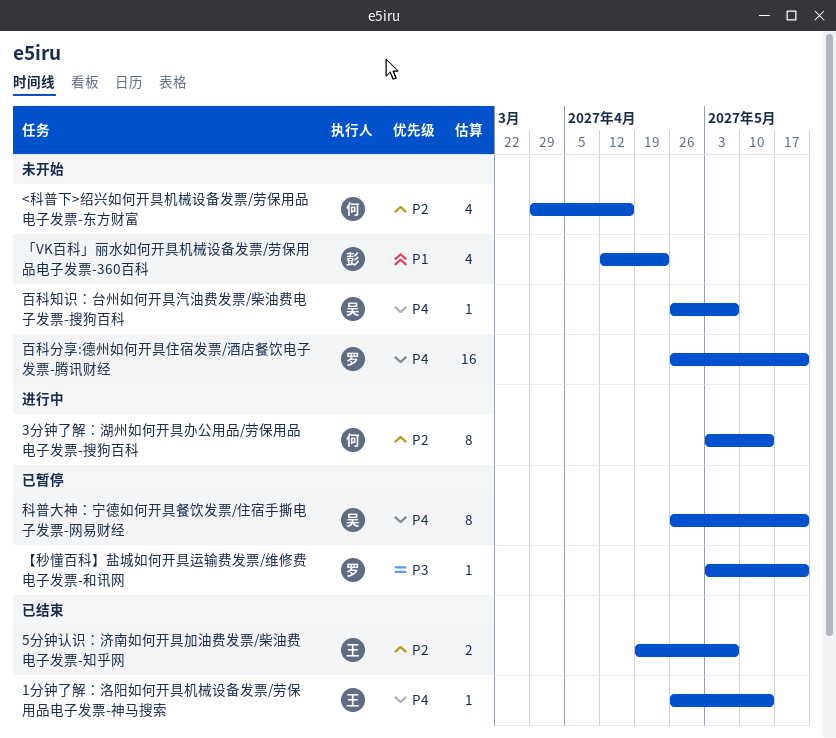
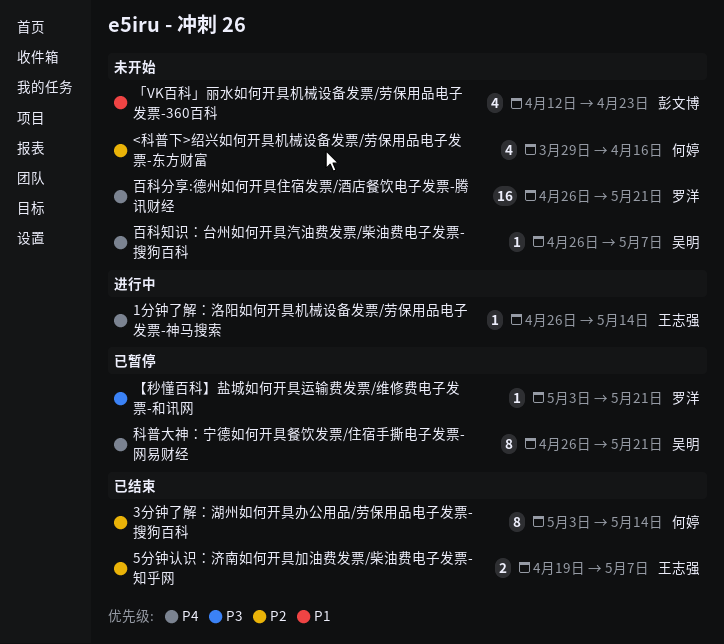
1分钟了解：洛阳如何开具机械设备发票/劳保用品电子发票-神马搜索, status: 已结束 -> 进行中
3分钟了解：湖州如何开具办公用品/劳保用品电子发票-搜狗百科, status: 进行中 -> 已结束

